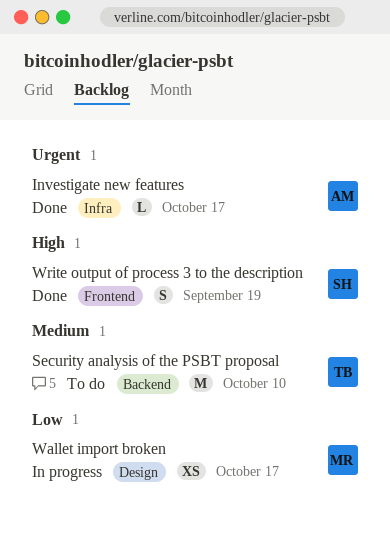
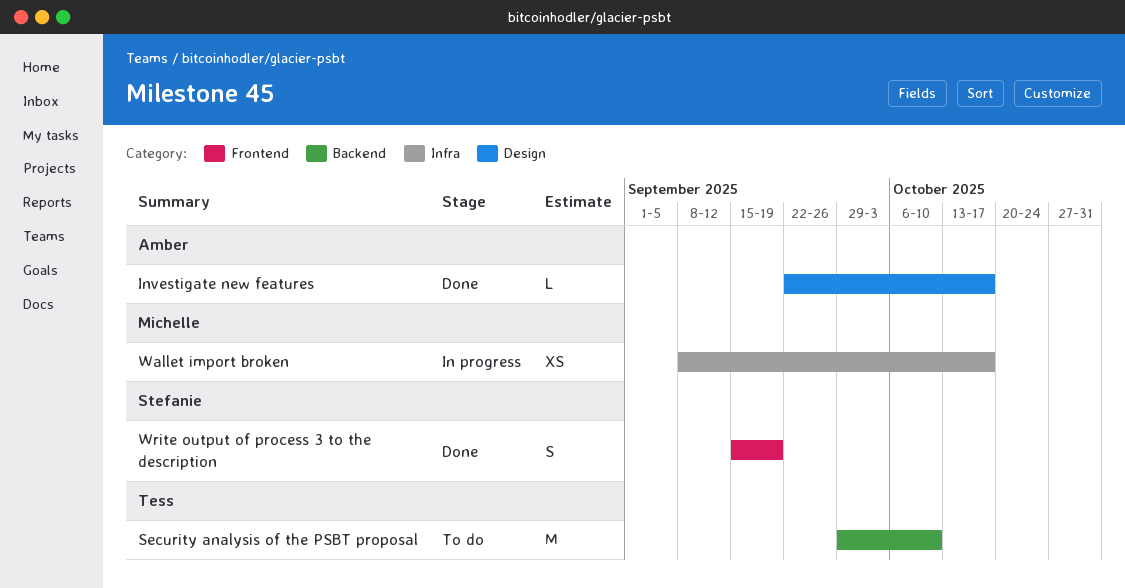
Investigate new features, label: Infra -> Design
Wallet import broken, label: Design -> Infra

